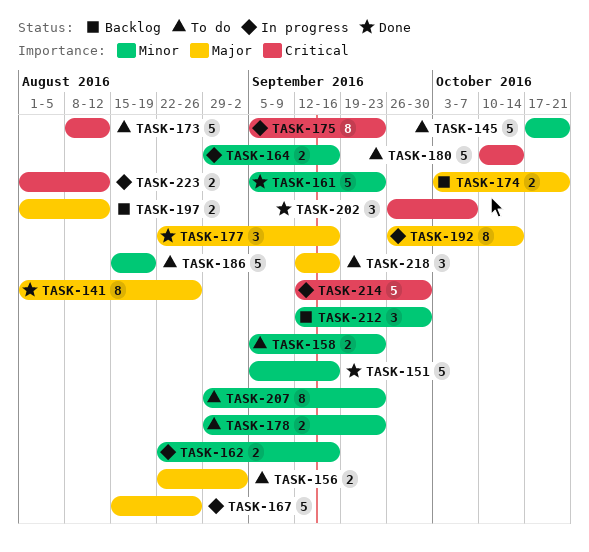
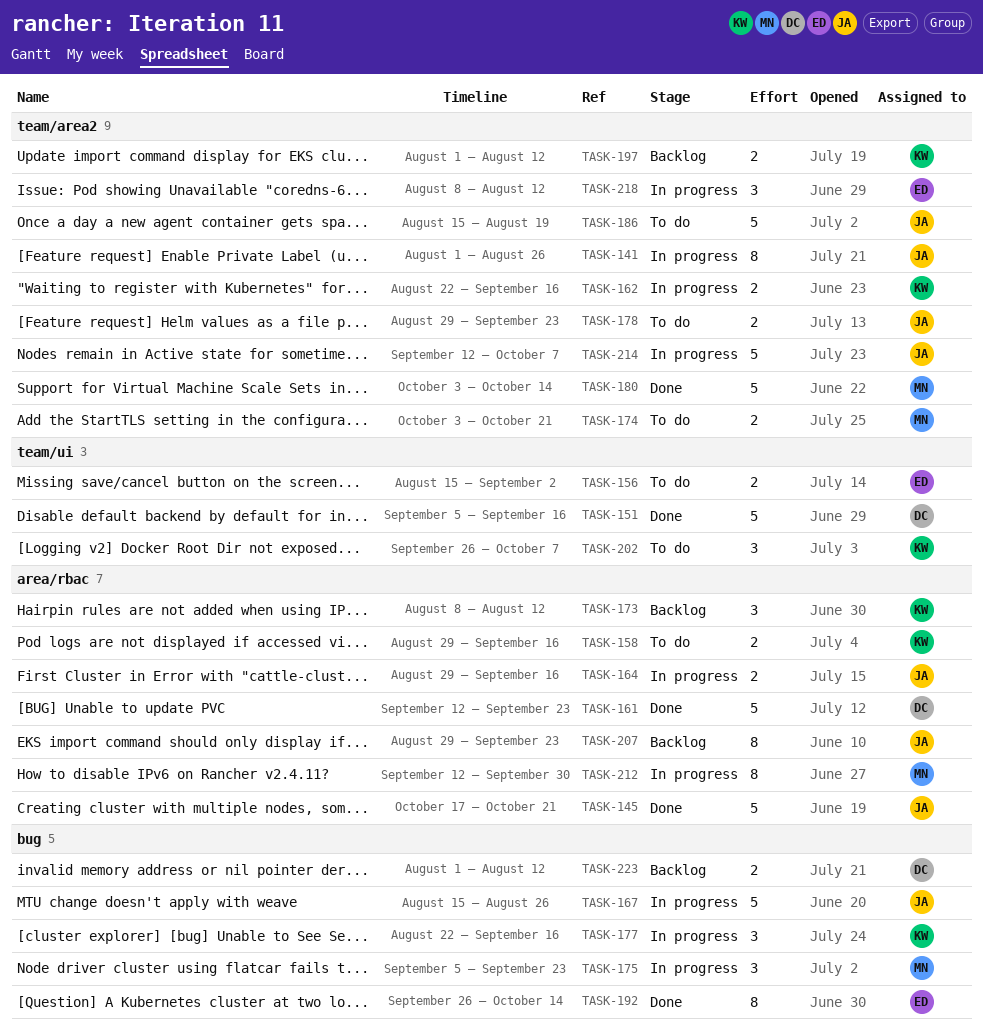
TASK-141, status: Done -> In progress
TASK-145, status: To do -> Done
TASK-156, start: Aug 22 -> Aug 15
TASK-158, start: Sep 5 -> Aug 29
TASK-158, due: Sep 23 -> Sep 16
TASK-161, start: Sep 5 -> Sep 12
TASK-173, status: To do -> Backlog
TASK-173, estimate: 5 -> 3
TASK-174, status: Backlog -> To do
TASK-175, estimate: 8 -> 3
TASK-177, status: Done -> In progress
TASK-180, status: To do -> Done
TASK-180, start: Oct 10 -> Oct 3
TASK-192, status: In progress -> Done
TASK-202, status: Done -> To do
TASK-207, status: To do -> Backlog
TASK-212, status: Backlog -> In progress
TASK-212, estimate: 3 -> 8
TASK-214, due: Sep 30 -> Oct 7
TASK-218, status: To do -> In progress
TASK-218, start: Sep 12 -> Aug 8
TASK-218, due: Sep 16 -> Aug 12
TASK-223, status: In progress -> Backlog

